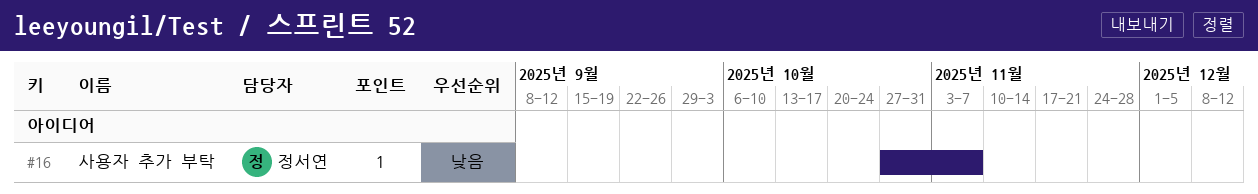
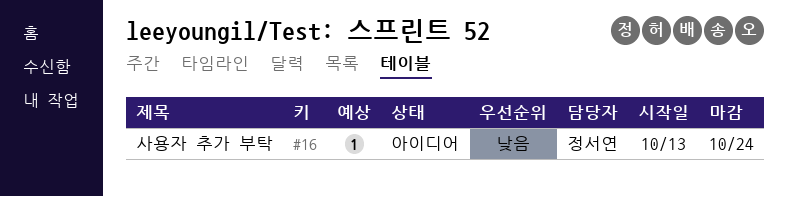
#16, start: Oct 27 -> Oct 13
#16, due: Nov 7 -> Oct 24

